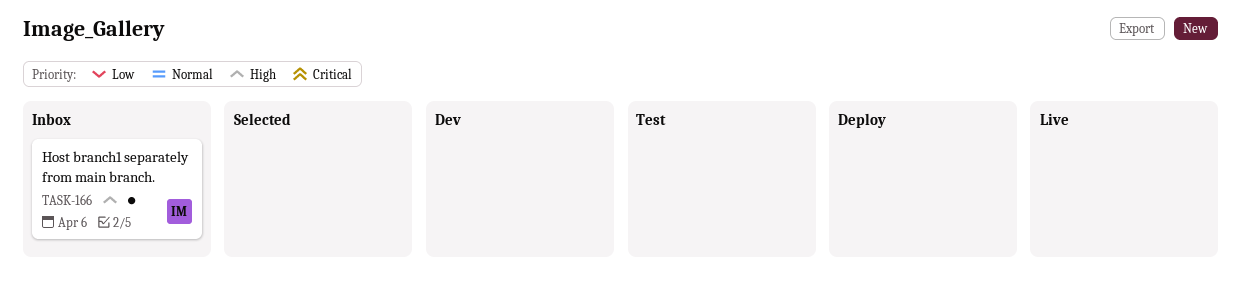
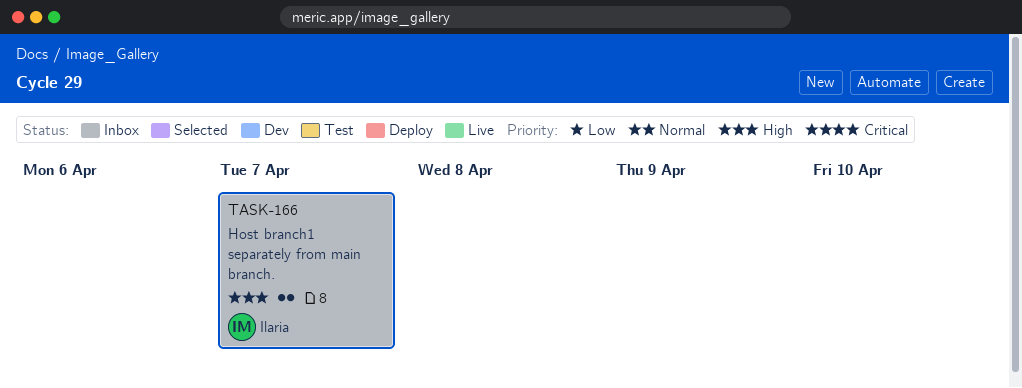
TASK-166, estimate: 1 -> 2
TASK-166, due: Apr 6 -> Apr 7

